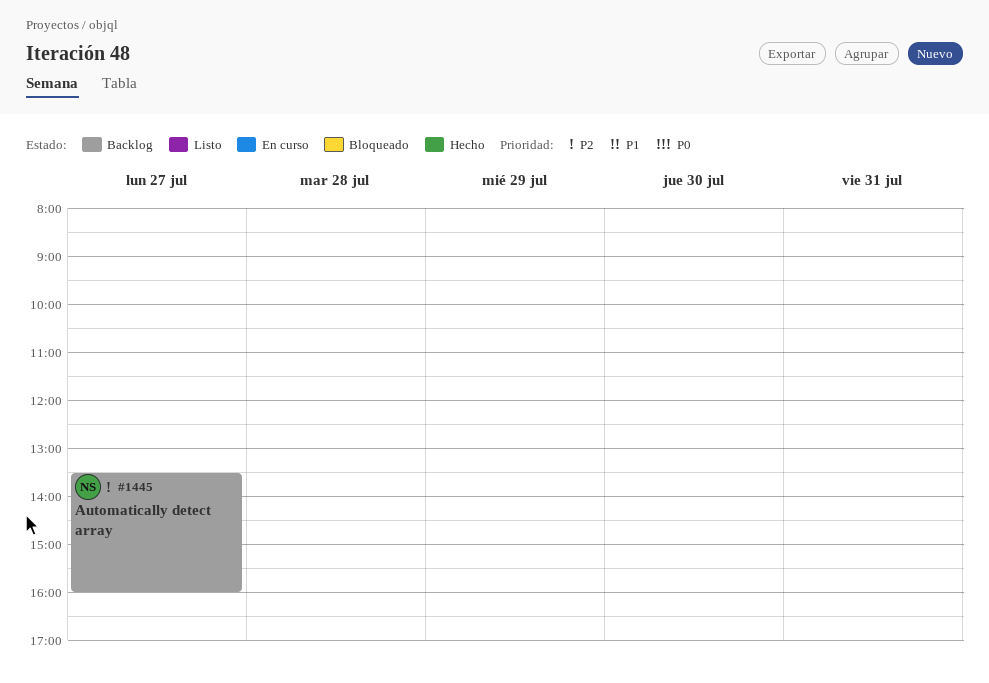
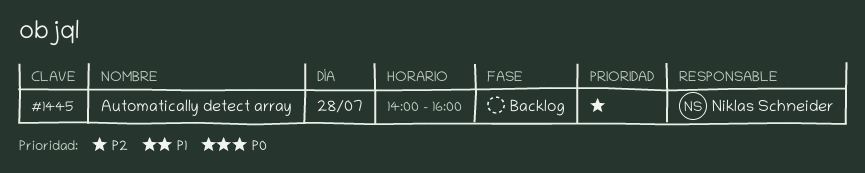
#1445, day: Jul 27 -> Jul 28
#1445, begins: 13:30 -> 14:00

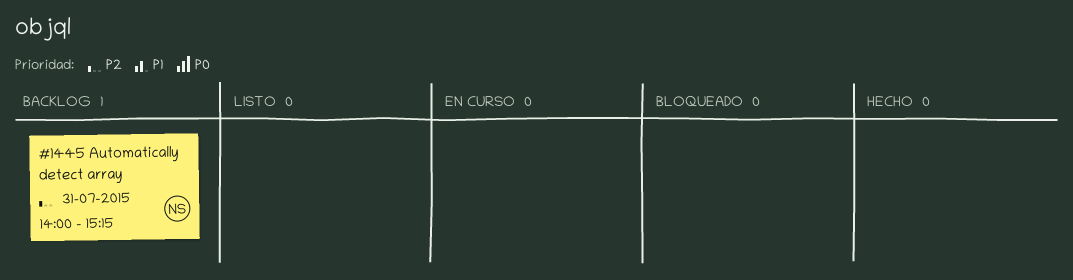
#1445, day: Jul 28 -> Jul 31
#1445, ends: 16:00 -> 15:15

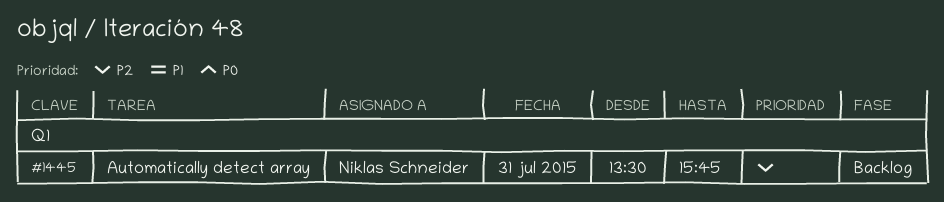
#1445, begins: 14:00 -> 13:30
#1445, ends: 15:15 -> 15:45

